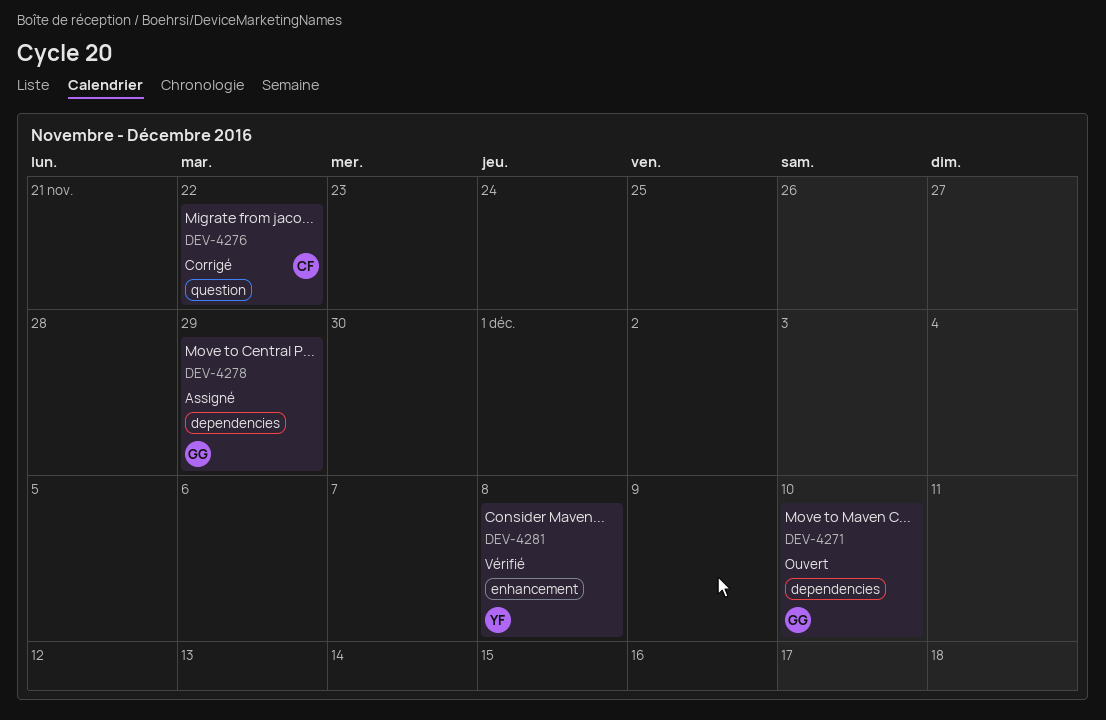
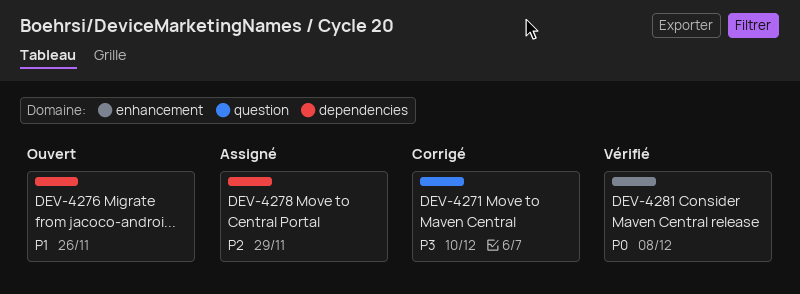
DEV-4271, status: Ouvert -> Corrigé
DEV-4271, label: dependencies -> question
DEV-4276, status: Corrigé -> Ouvert
DEV-4276, label: question -> dependencies
DEV-4276, due: Nov 22 -> Nov 26

